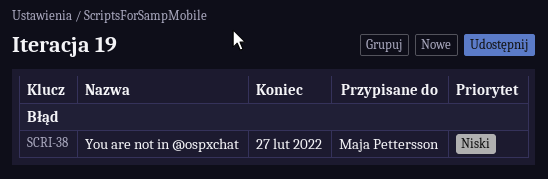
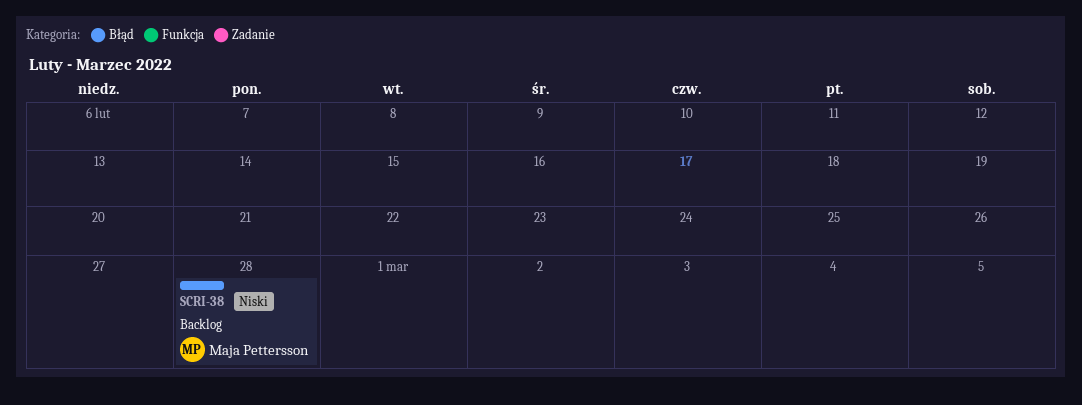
SCRI-38, due: Feb 27 -> Feb 28

